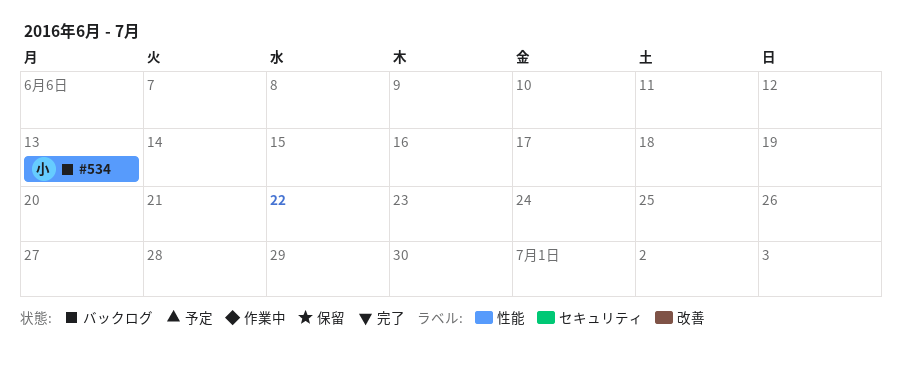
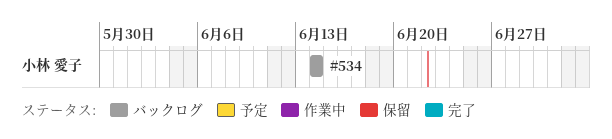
#534, start: Jun 13 -> Jun 14
#534, due: Jun 13 -> Jun 14

